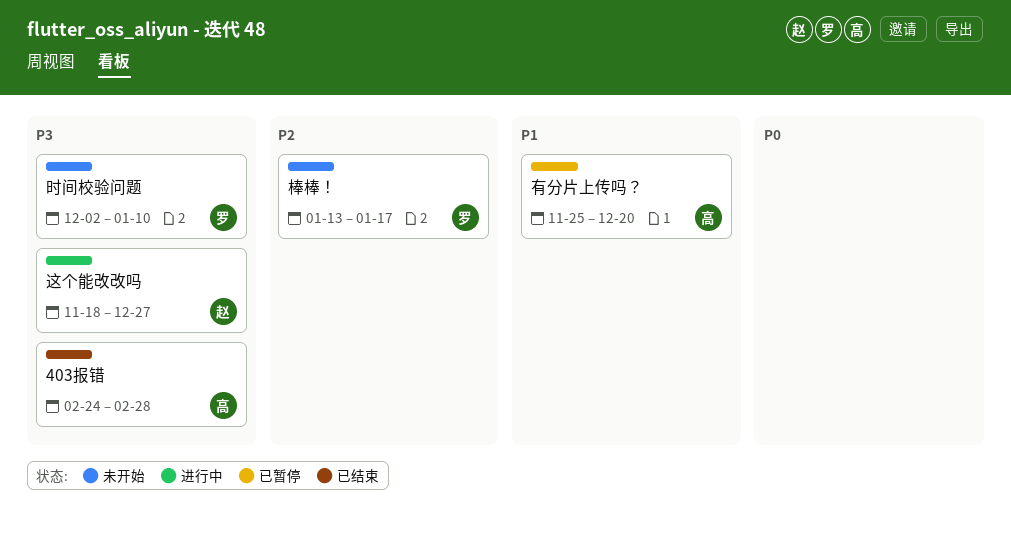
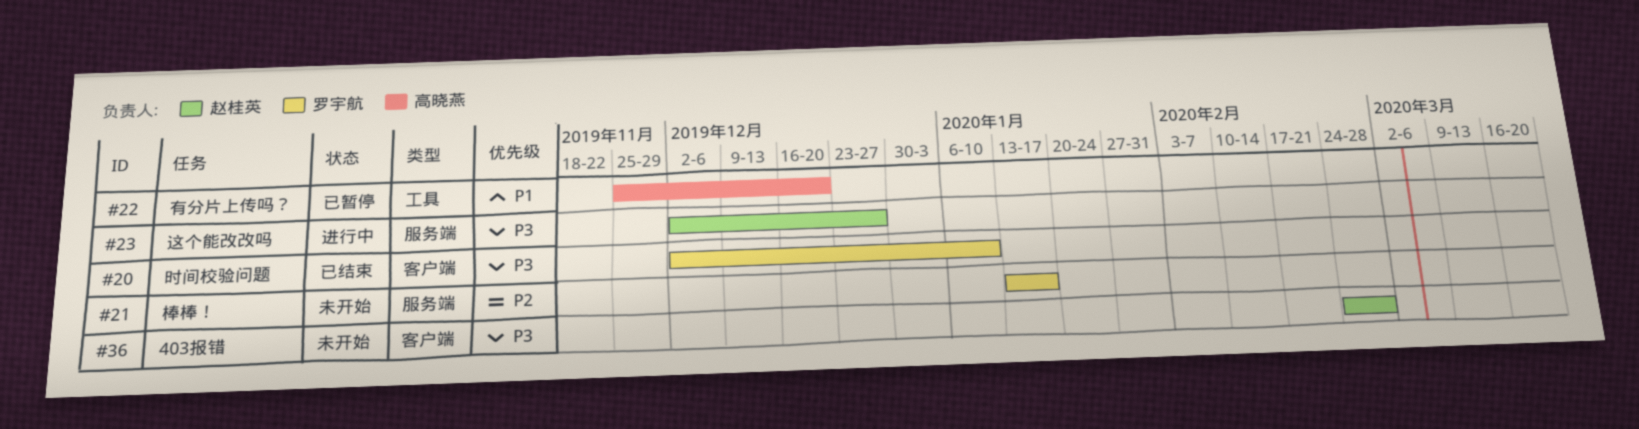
403报错, status: 已结束 -> 未开始
403报错, owner: 高晓燕 -> 赵桂英
时间校验问题, status: 未开始 -> 已结束
这个能改改吗, start: Nov 18 -> Dec 2

